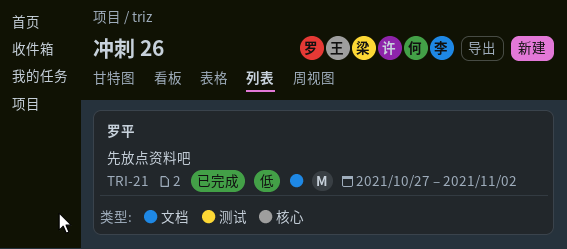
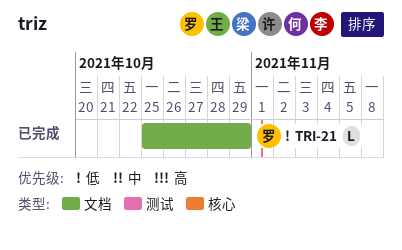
TRI-21, estimate: M -> L
TRI-21, start: Oct 27 -> Oct 25
TRI-21, due: Nov 2 -> Oct 29

